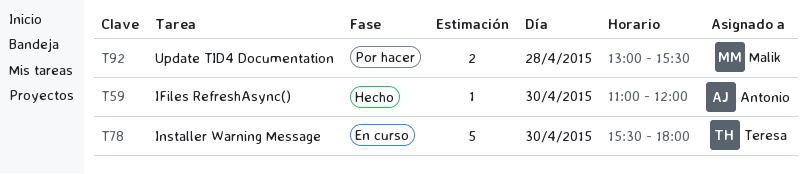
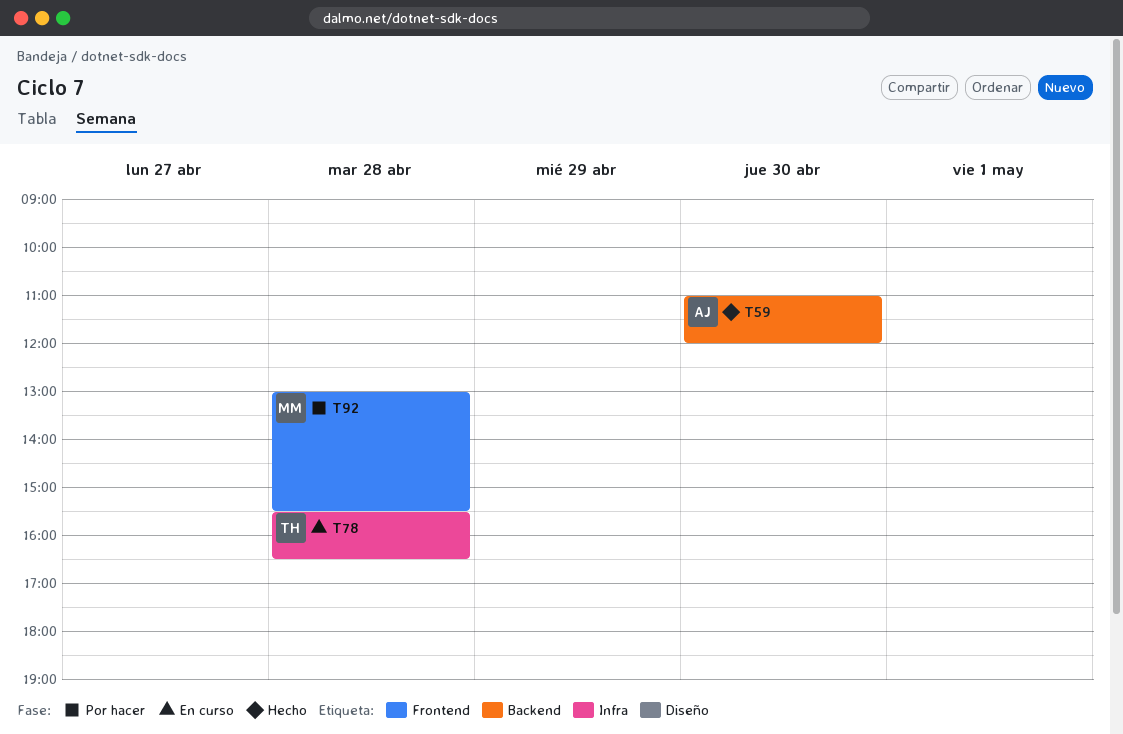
T78, day: Apr 30 -> Apr 28
T78, ends: 18:00 -> 16:30

